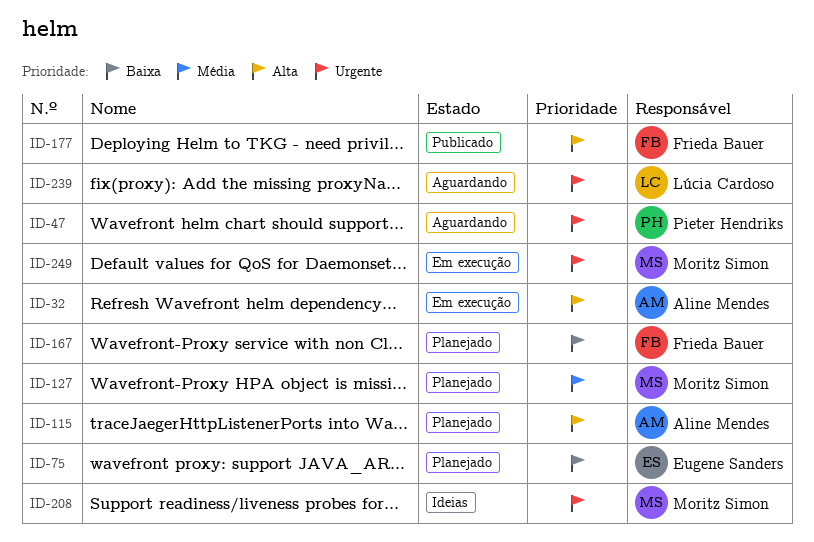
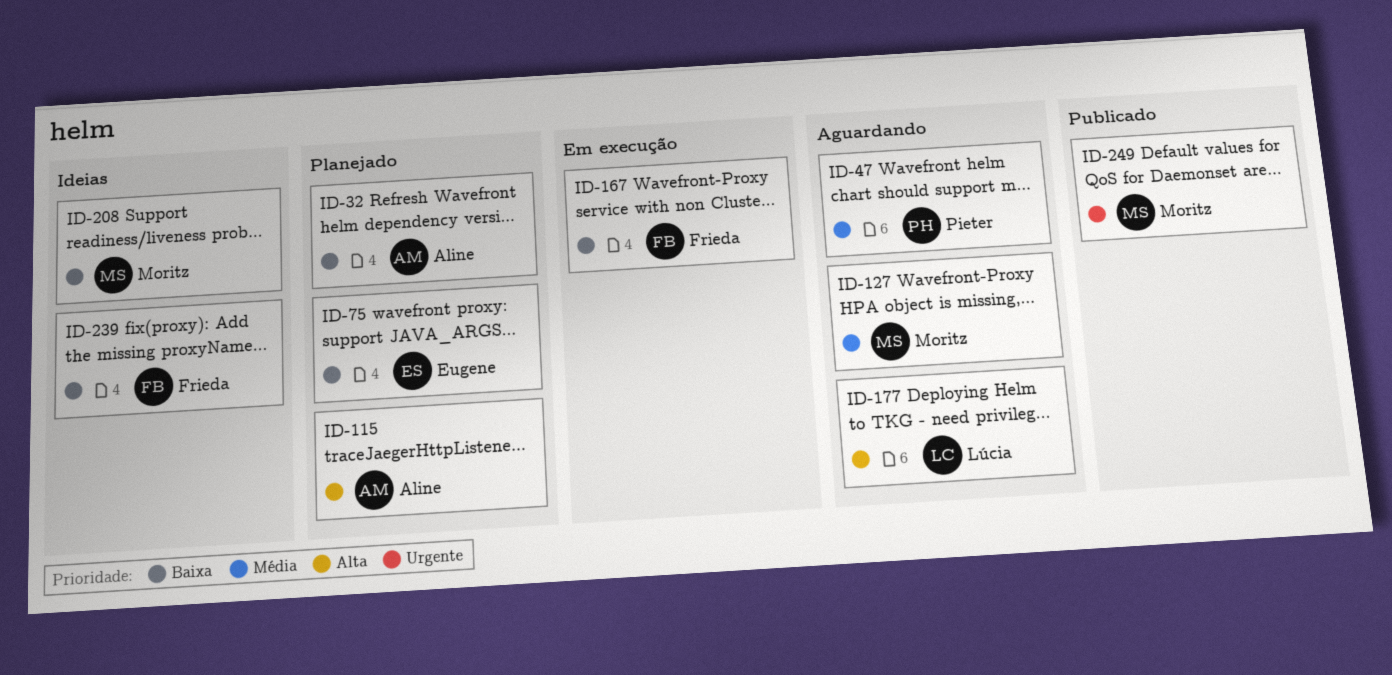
ID-32, status: Em execução -> Planejado
ID-32, priority: Alta -> Baixa
ID-47, priority: Urgente -> Média
ID-127, status: Planejado -> Aguardando
ID-167, status: Planejado -> Em execução
ID-177, status: Publicado -> Aguardando
ID-177, owner: Frieda Bauer -> Lúcia Cardoso
ID-208, priority: Urgente -> Baixa
ID-239, status: Aguardando -> Ideias
ID-239, owner: Lúcia Cardoso -> Frieda Bauer
ID-239, priority: Urgente -> Baixa
ID-249, status: Em execução -> Publicado

